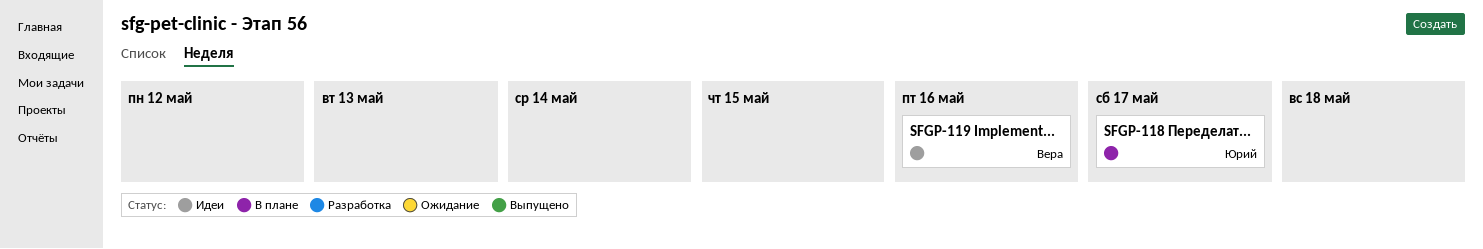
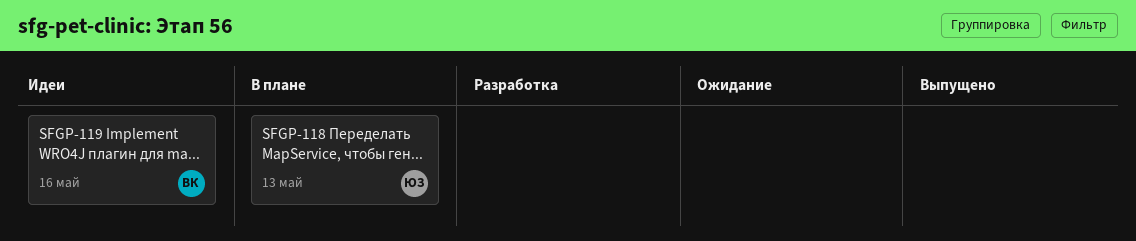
SFGP-118, due: May 17 -> May 13

